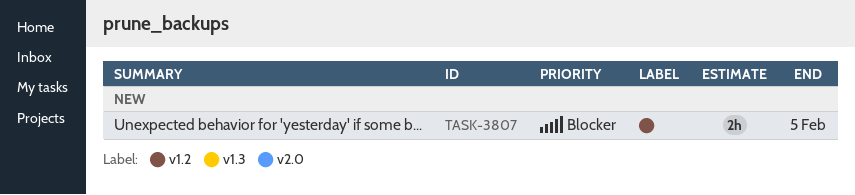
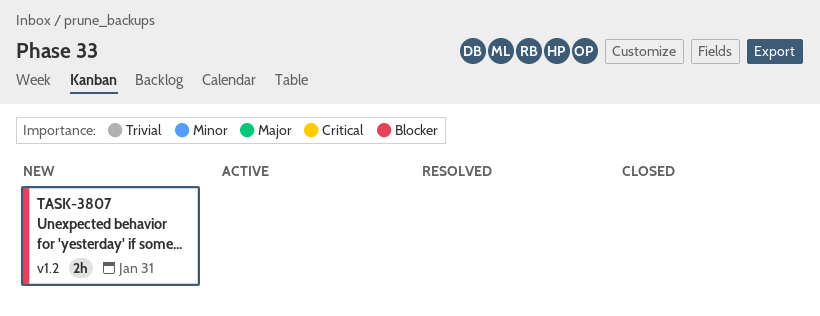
TASK-3807, due: Feb 5 -> Jan 31

